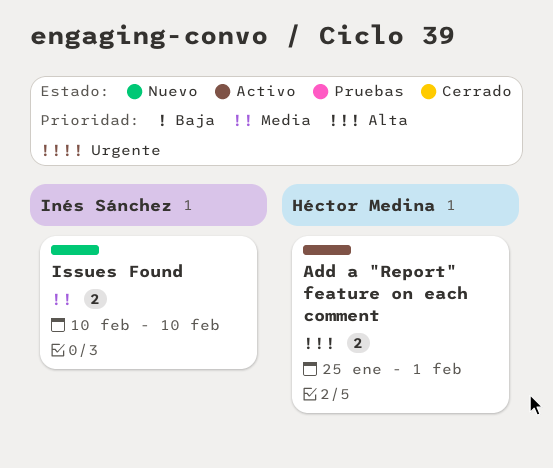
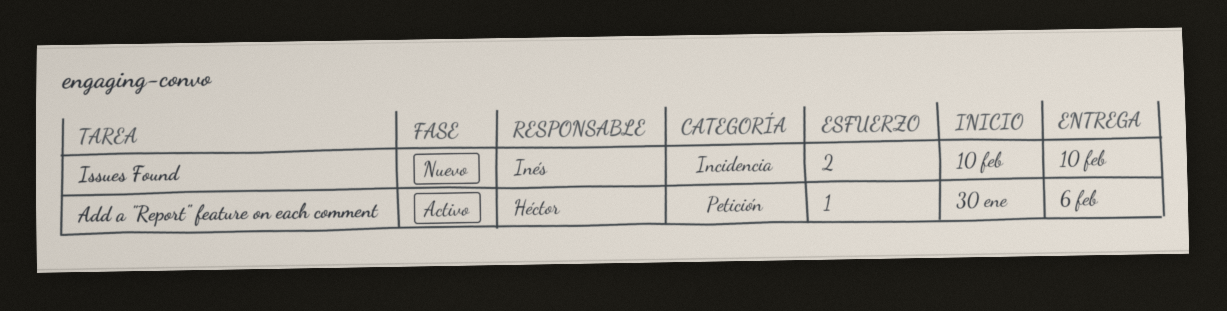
Add a "Report" feature on each comment, estimate: 2 -> 1
Add a "Report" feature on each comment, start: Jan 25 -> Jan 30
Add a "Report" feature on each comment, due: Feb 1 -> Feb 6

